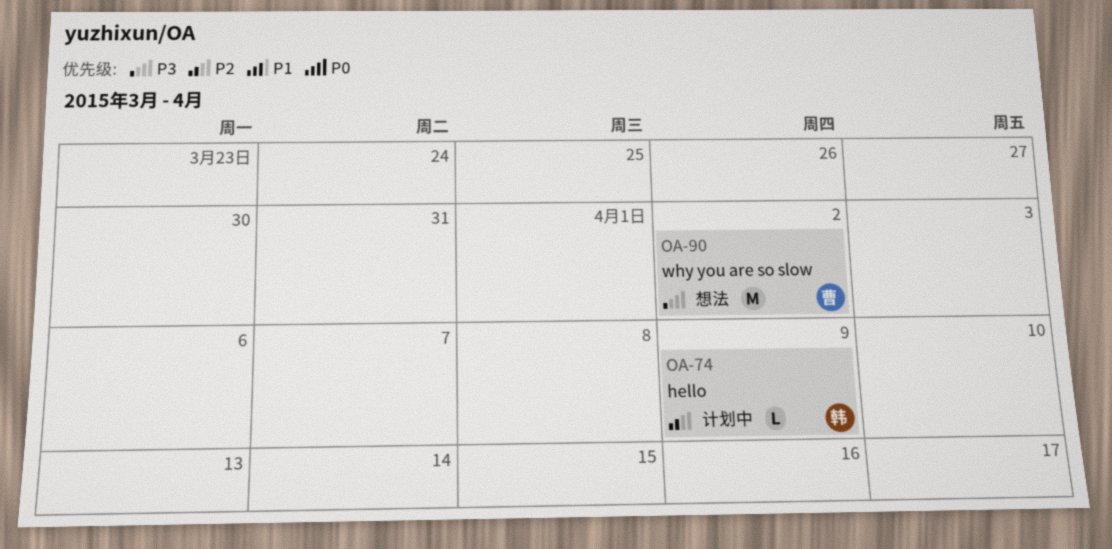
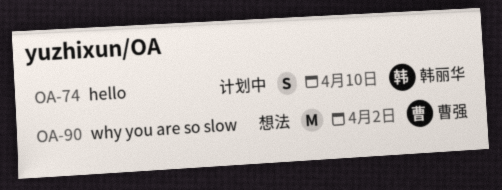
OA-74, estimate: L -> S
OA-74, due: Apr 9 -> Apr 10

